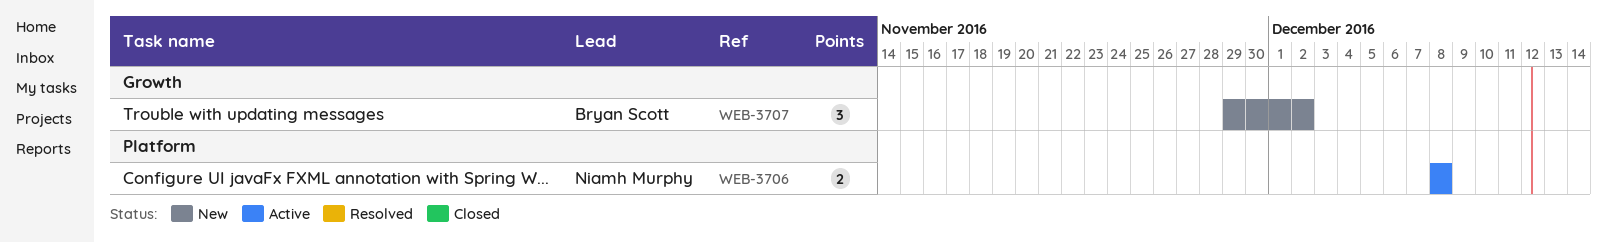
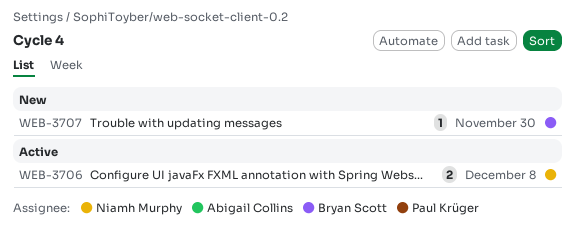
WEB-3707, estimate: 3 -> 1
WEB-3707, due: Dec 2 -> Nov 30

